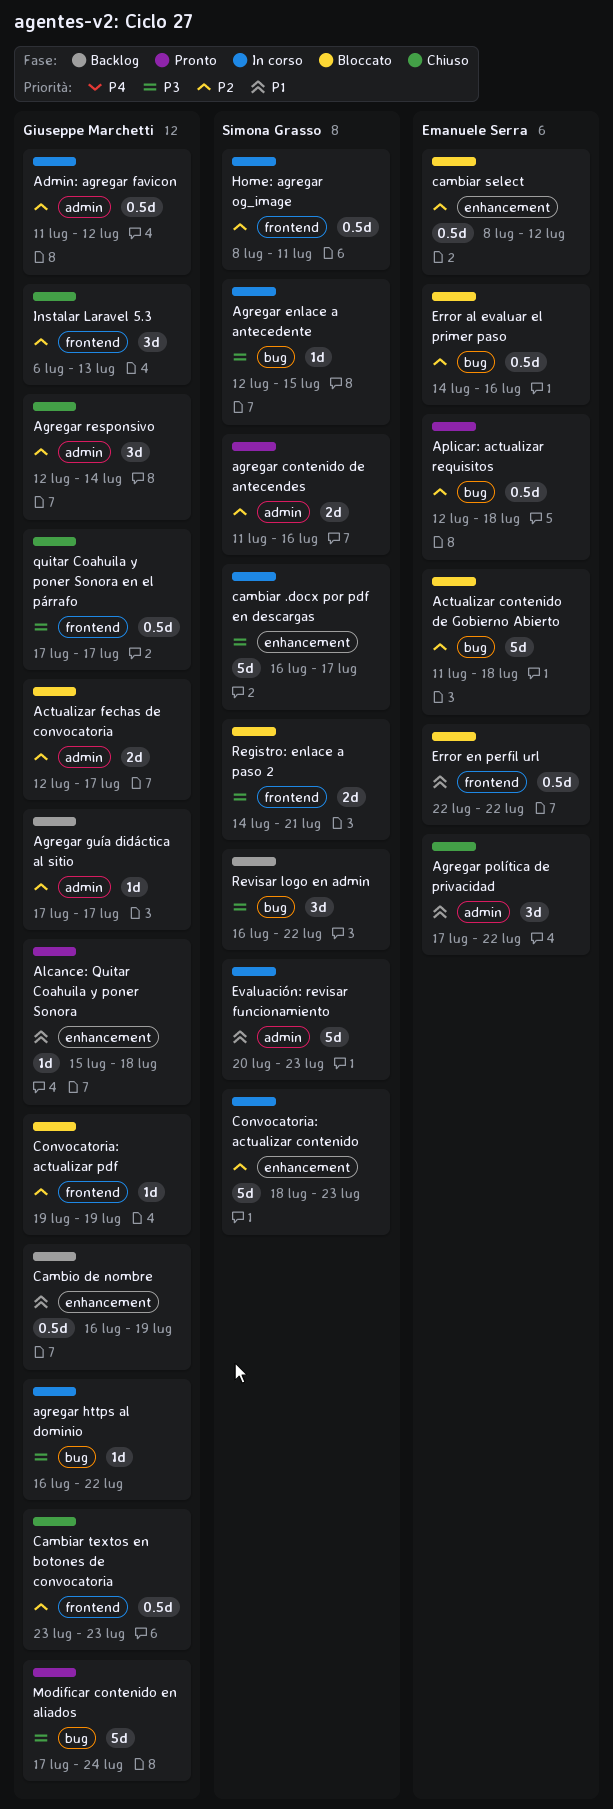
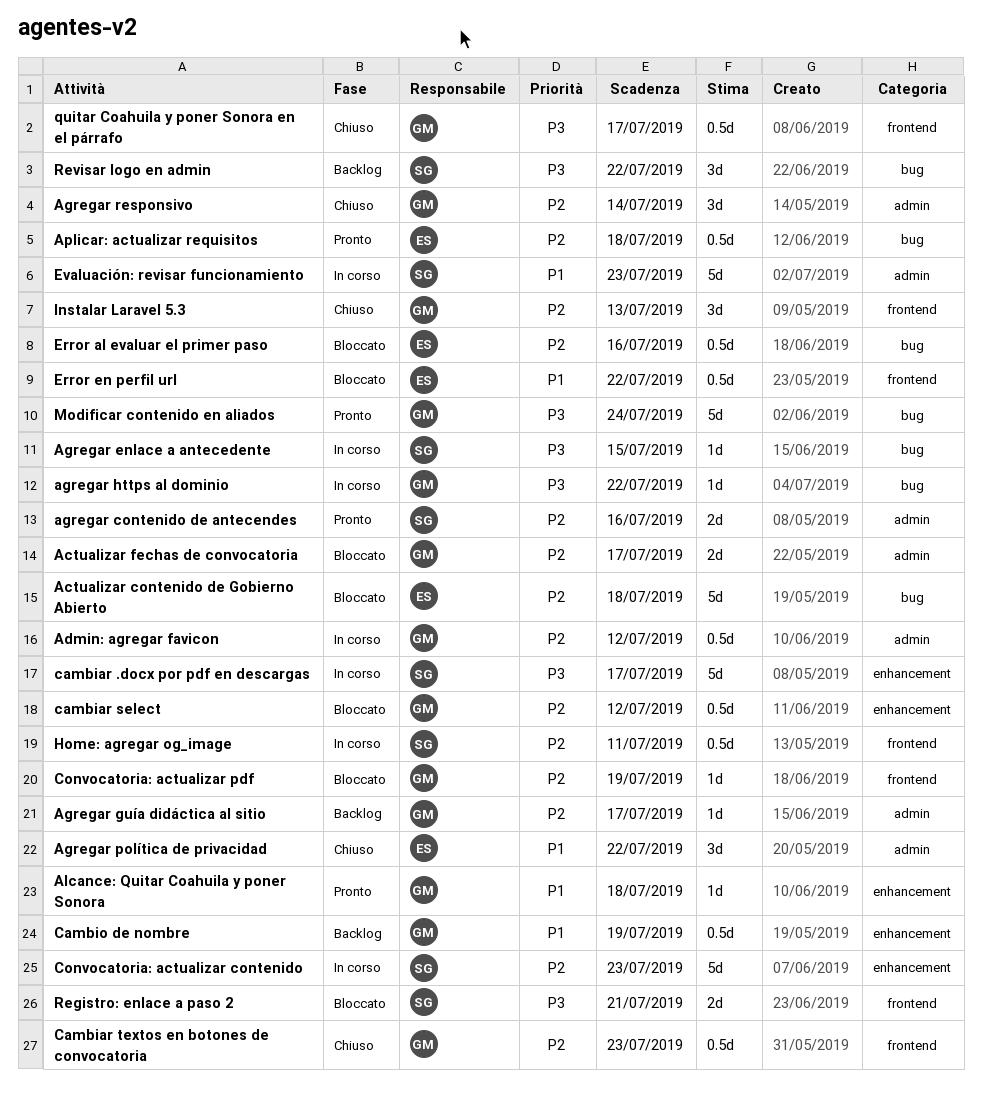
cambiar select, owner: Emanuele Serra -> Giuseppe Marchetti

